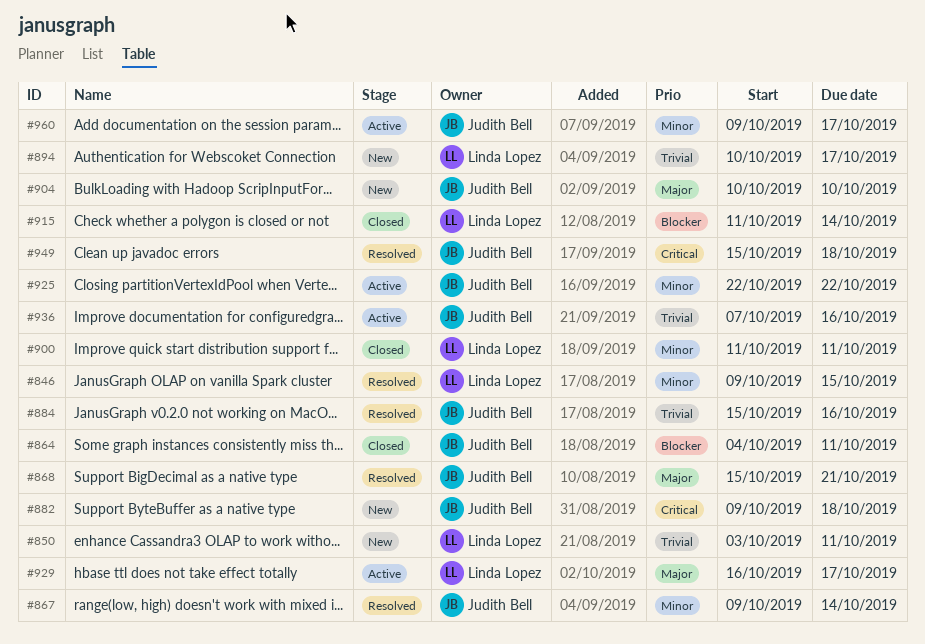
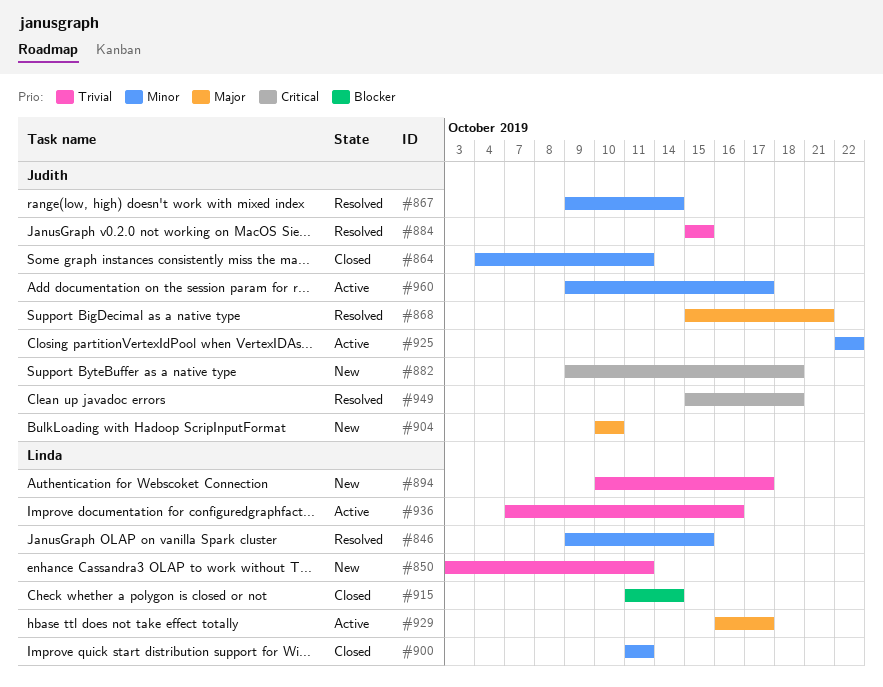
#864, priority: Blocker -> Minor
#884, due: Oct 16 -> Oct 15
#936, owner: Judith Bell -> Linda Lopez

